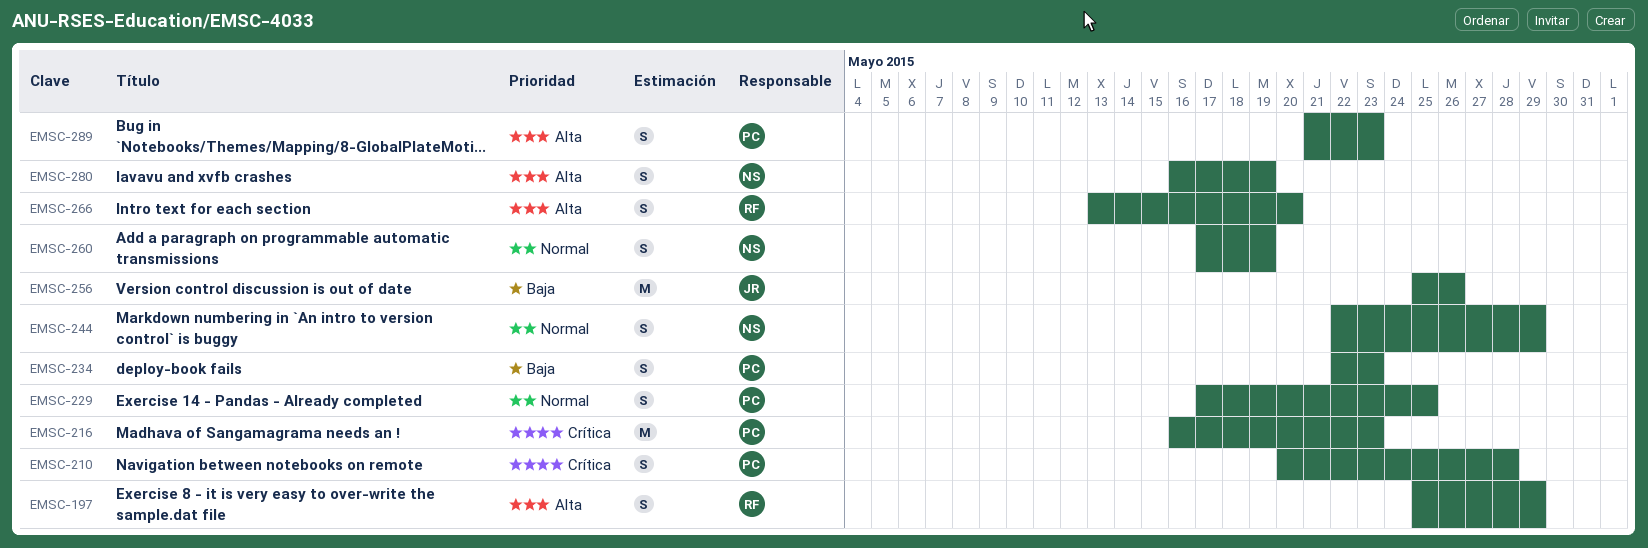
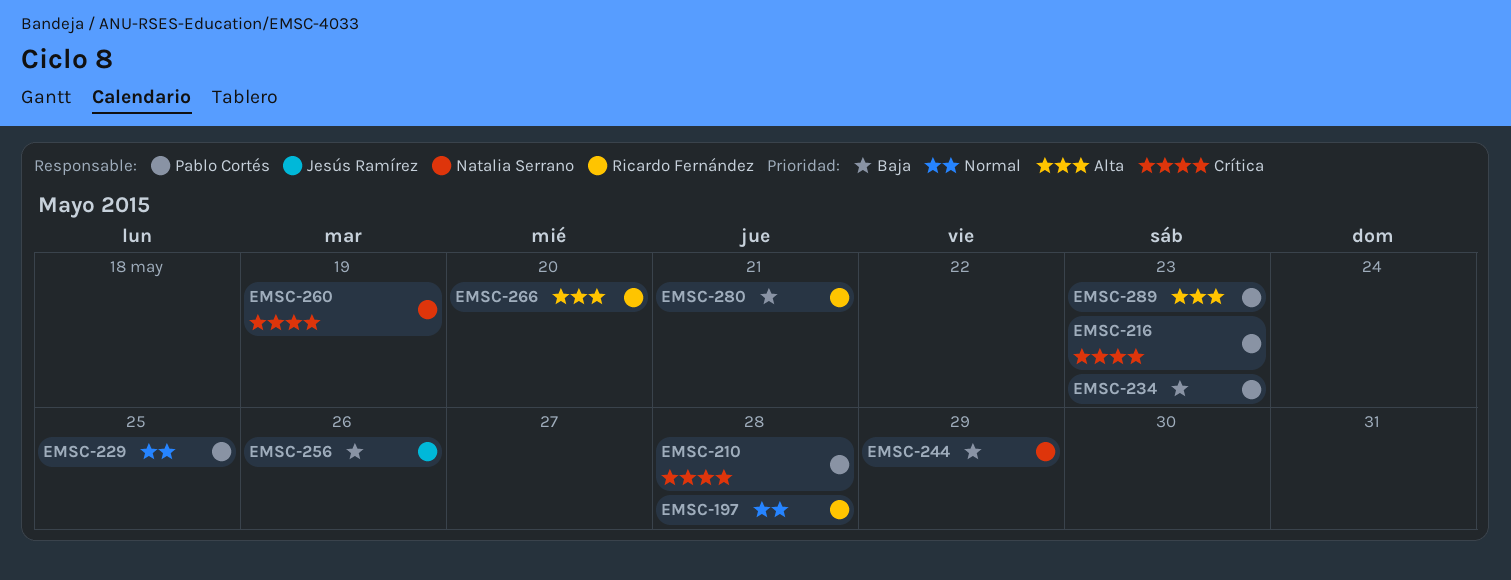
EMSC-197, priority: Alta -> Normal
EMSC-197, due: May 29 -> May 28
EMSC-244, priority: Normal -> Baja
EMSC-260, priority: Normal -> Crítica
EMSC-280, owner: Natalia Serrano -> Ricardo Fernández
EMSC-280, priority: Alta -> Baja
EMSC-280, due: May 19 -> May 21

